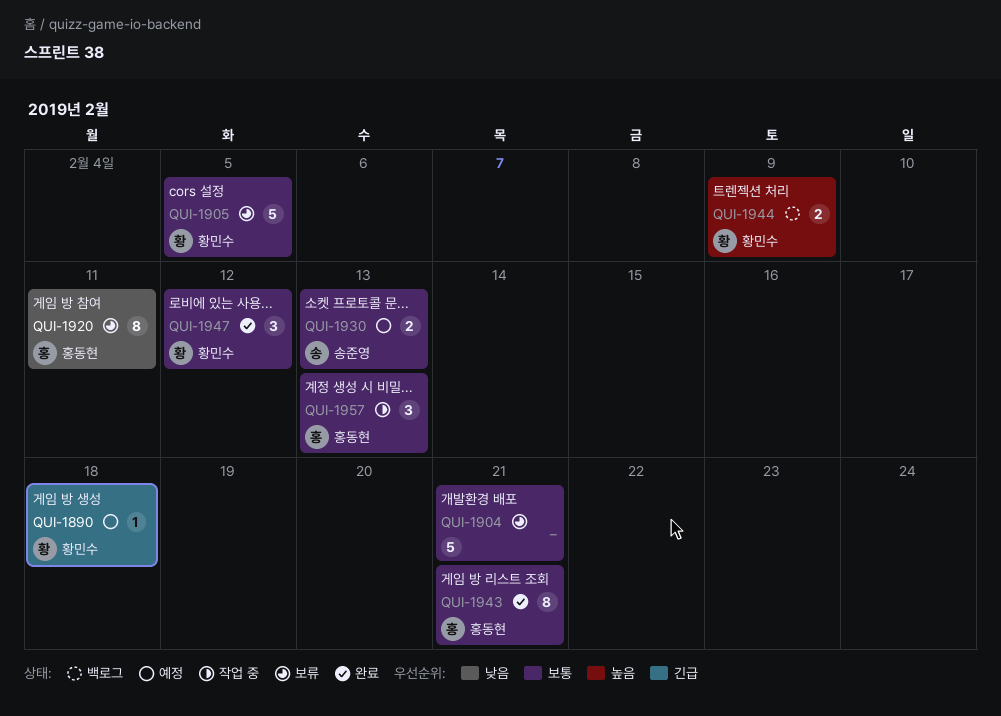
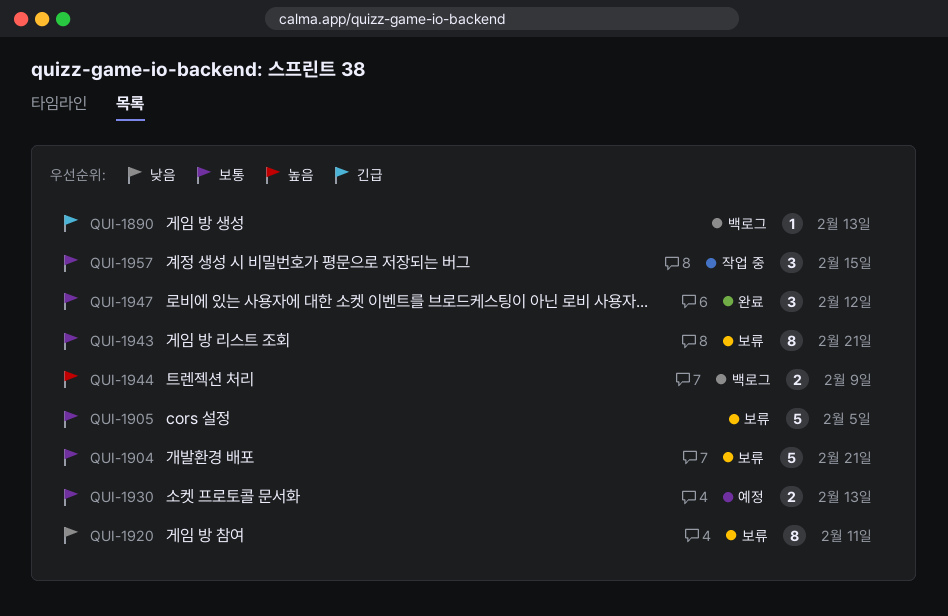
QUI-1890, status: 예정 -> 백로그
QUI-1890, due: Feb 18 -> Feb 13
QUI-1943, status: 완료 -> 보류
QUI-1957, due: Feb 13 -> Feb 15

